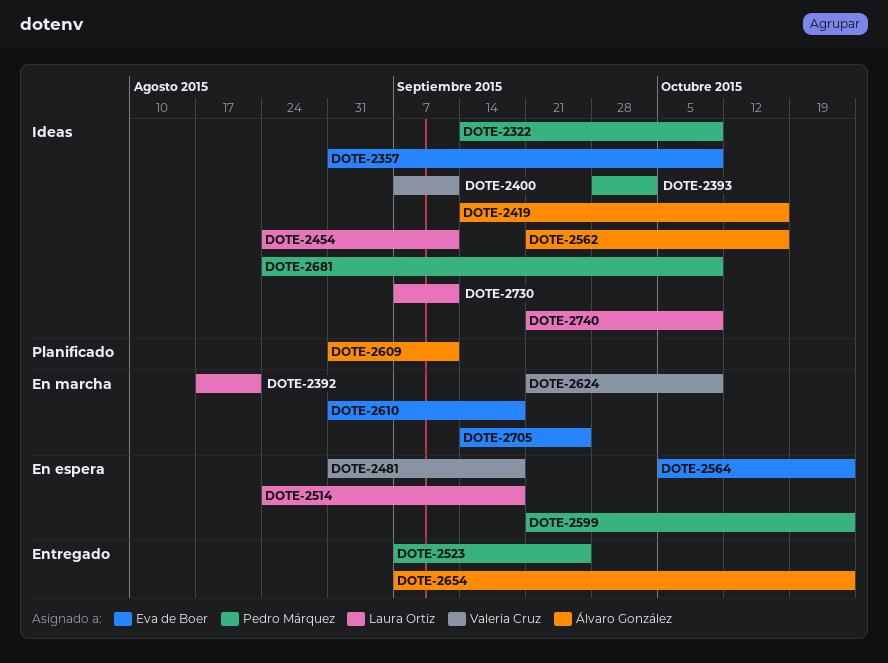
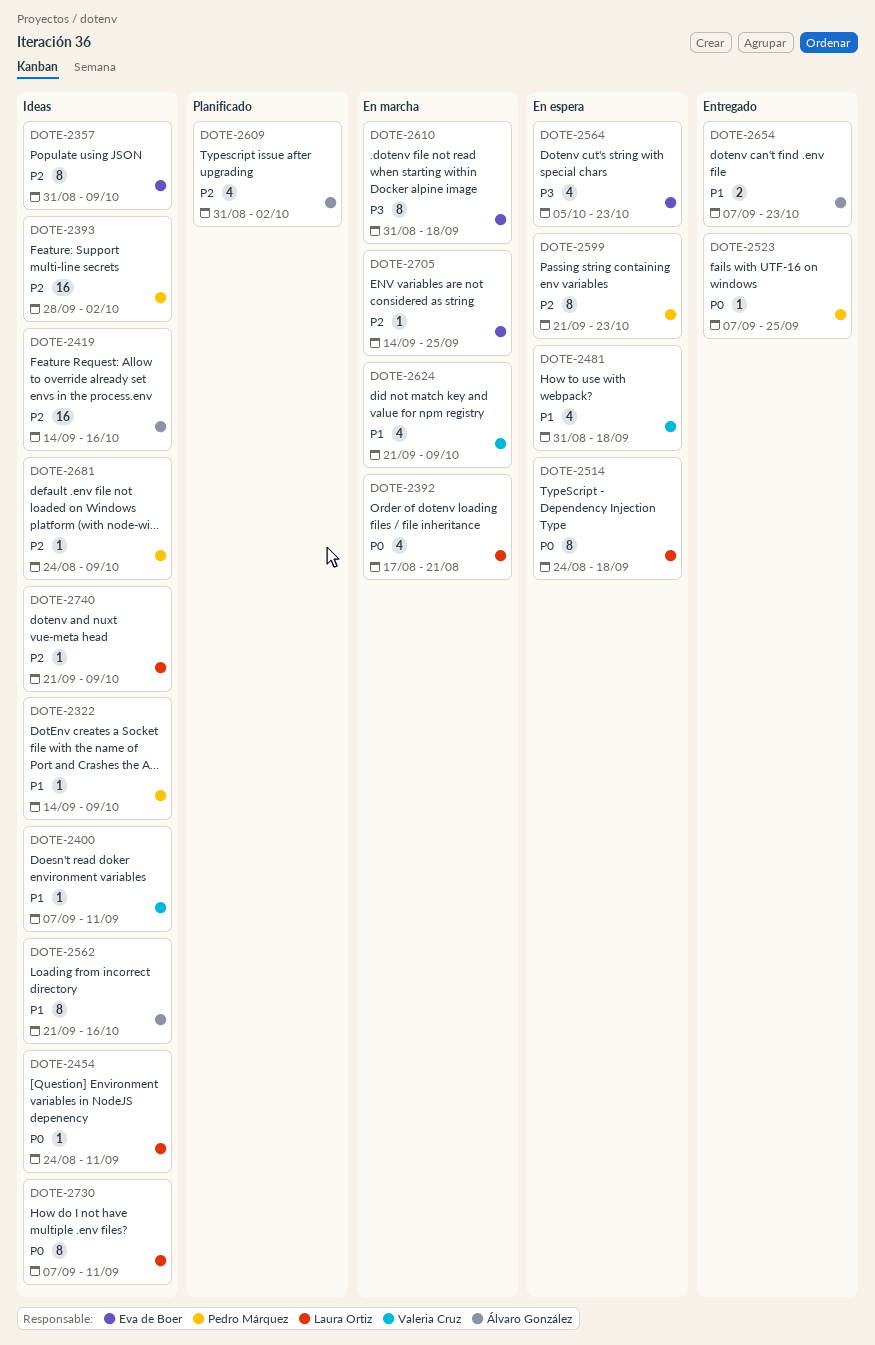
DOTE-2609, due: Sep 11 -> Oct 2

